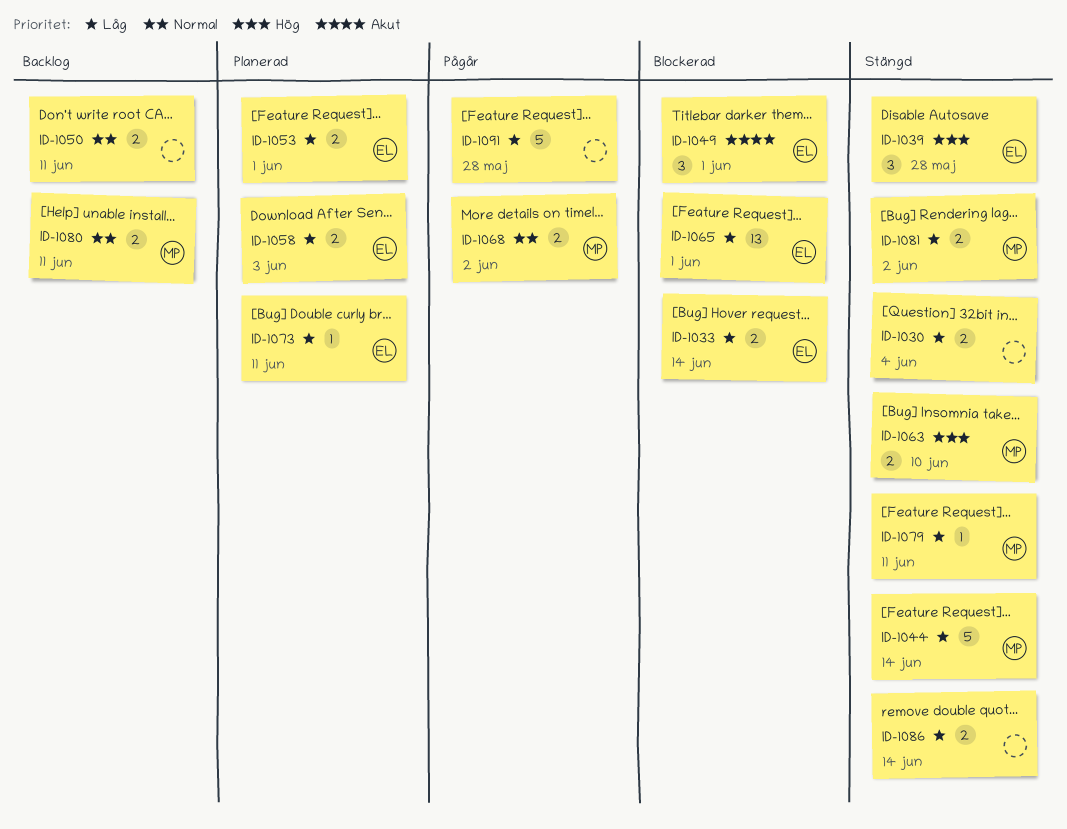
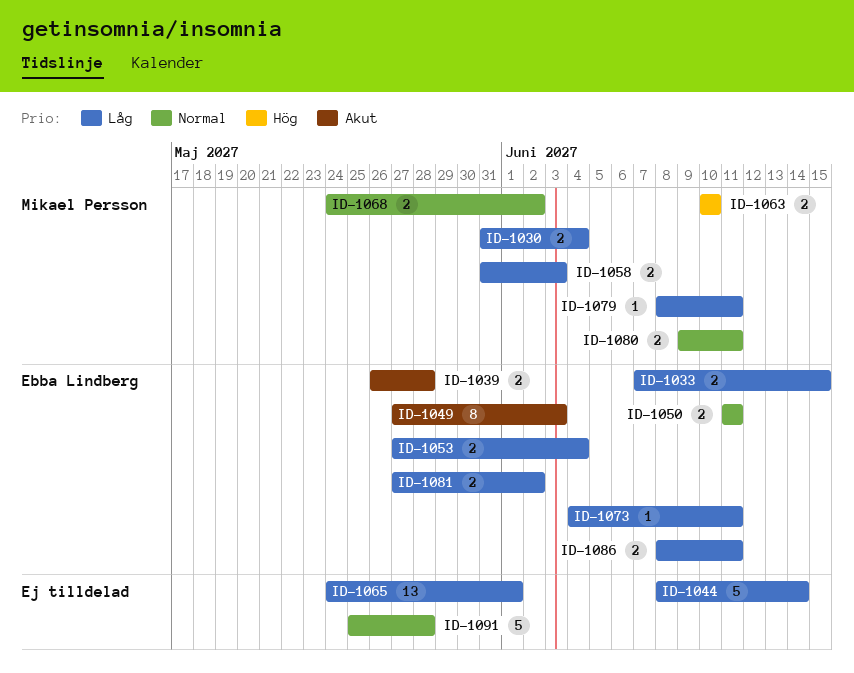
ID-1030, owner: none -> Mikael Persson
ID-1033, due: Jun 14 -> Jun 15
ID-1039, priority: Hög -> Akut
ID-1039, estimate: 3 -> 2
ID-1044, owner: Mikael Persson -> none
ID-1049, estimate: 3 -> 8
ID-1049, due: Jun 1 -> Jun 3
ID-1050, owner: none -> Ebba Lindberg
ID-1053, due: Jun 1 -> Jun 4
ID-1058, owner: Ebba Lindberg -> Mikael Persson
ID-1065, owner: Ebba Lindberg -> none
ID-1081, owner: Mikael Persson -> Ebba Lindberg
ID-1086, owner: none -> Ebba Lindberg
ID-1086, due: Jun 14 -> Jun 11
ID-1091, priority: Låg -> Normal

